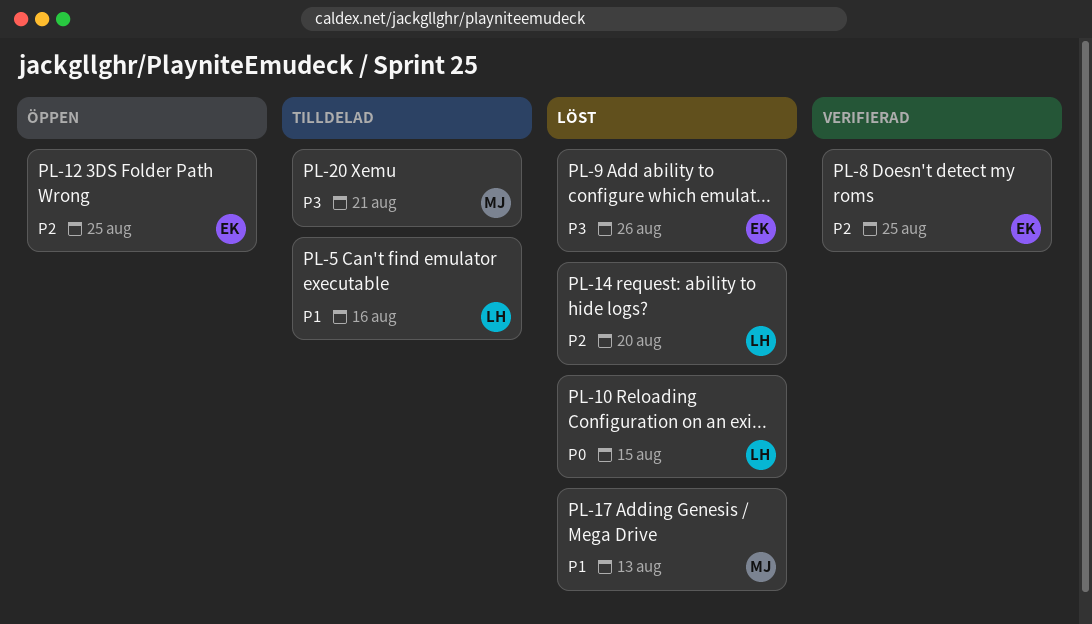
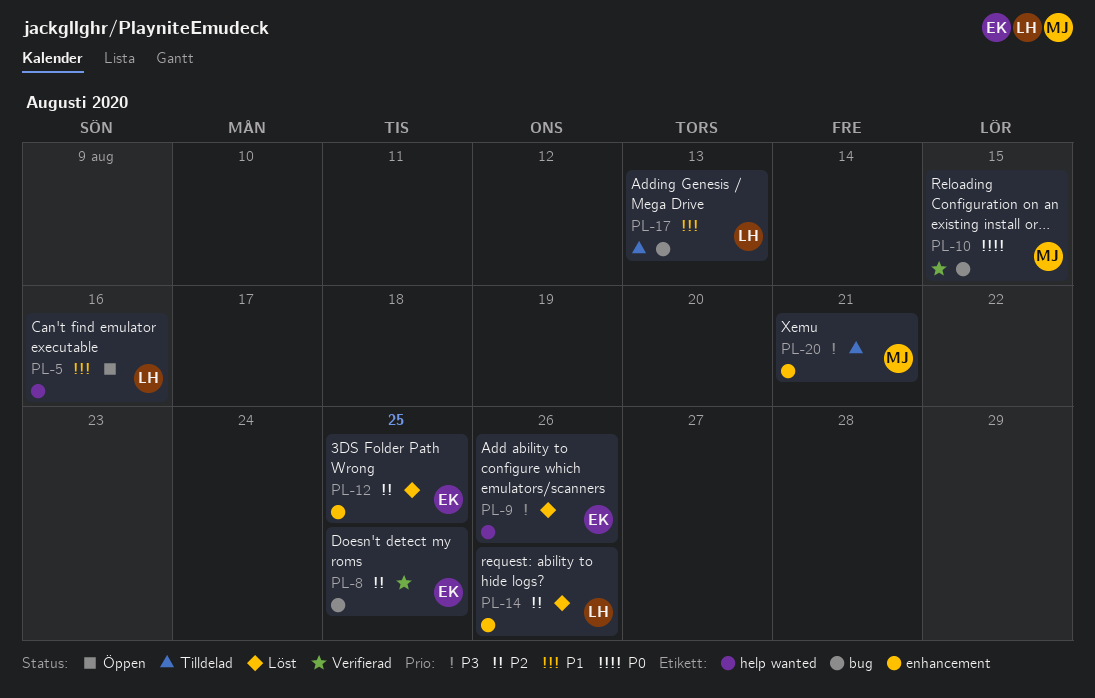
PL-5, status: Tilldelad -> Öppen
PL-10, status: Löst -> Verifierad
PL-10, owner: LH -> MJ
PL-12, status: Öppen -> Löst
PL-14, due: Aug 20 -> Aug 26
PL-17, status: Löst -> Tilldelad
PL-17, owner: MJ -> LH

